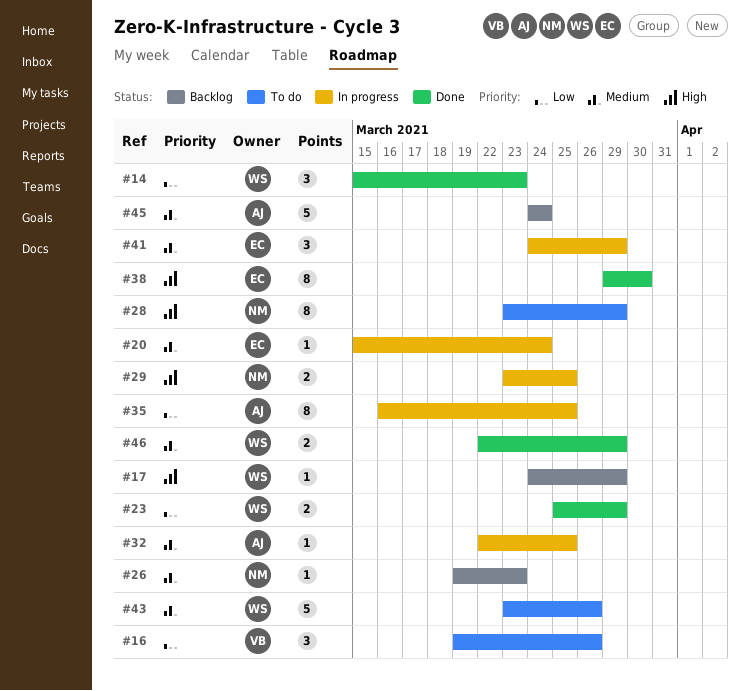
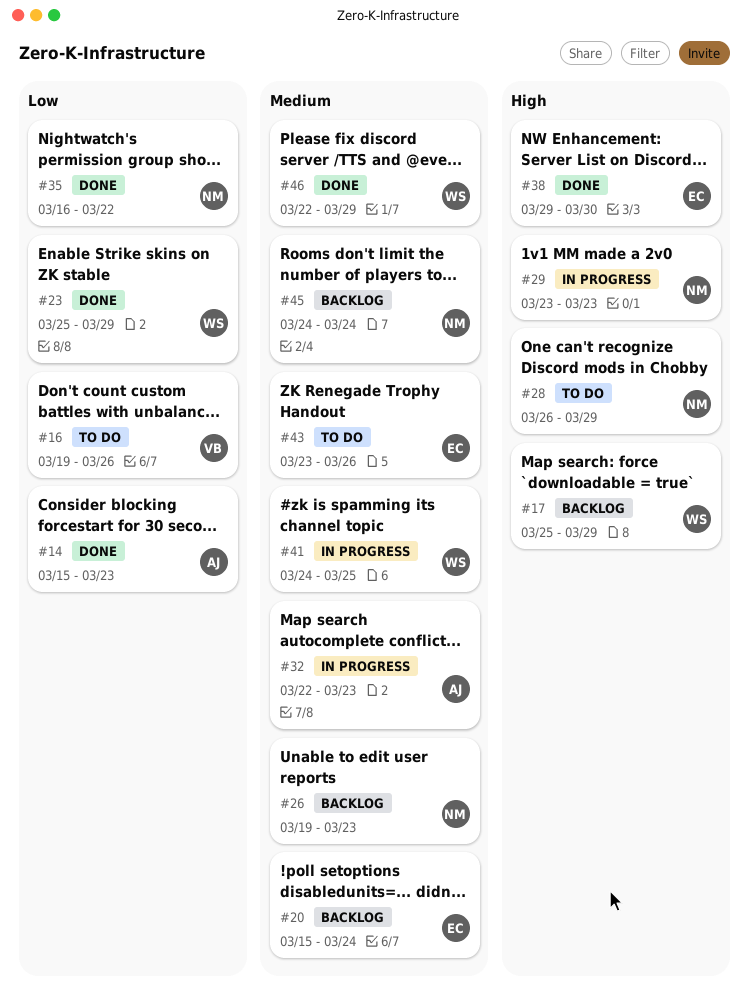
#14, owner: WS -> AJ
#17, start: Mar 24 -> Mar 25
#20, status: In progress -> Backlog
#28, start: Mar 23 -> Mar 26
#29, due: Mar 25 -> Mar 23
#32, due: Mar 25 -> Mar 23
#35, status: In progress -> Done
#35, owner: AJ -> NM
#35, due: Mar 25 -> Mar 22
#41, owner: EC -> WS
#41, due: Mar 29 -> Mar 25
#43, owner: WS -> EC
#45, owner: AJ -> NM

